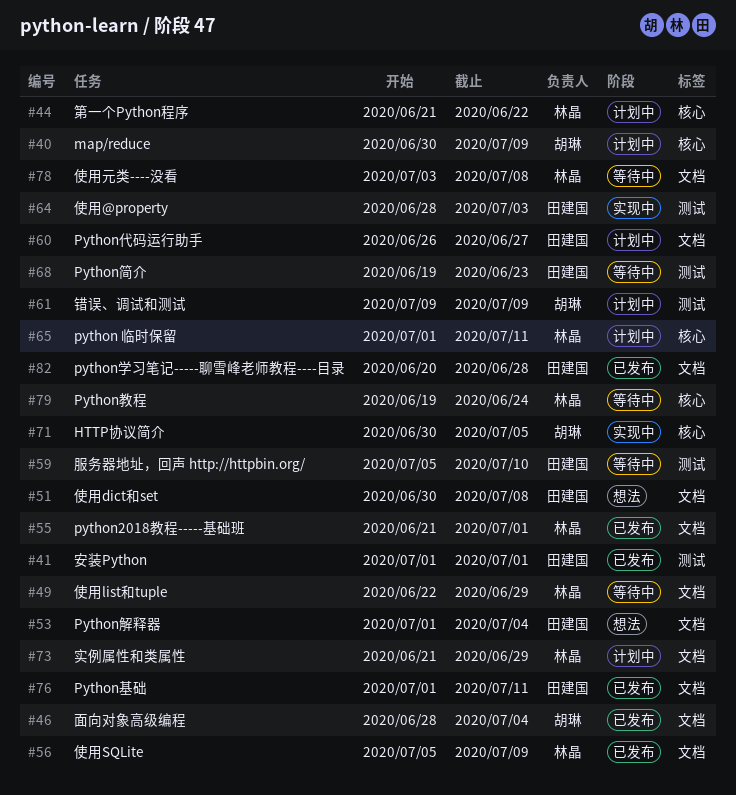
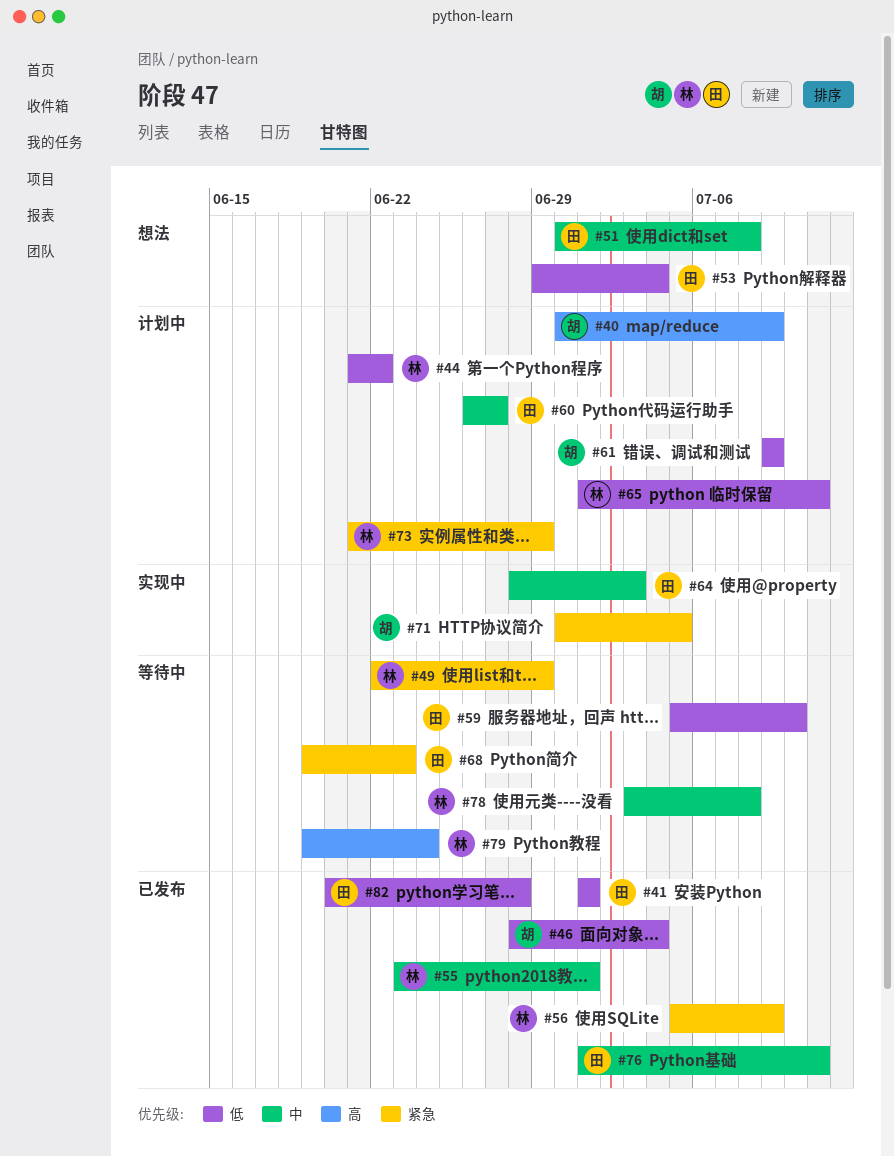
#53, start: Jul 1 -> Jun 29
#55, start: Jun 21 -> Jun 23

